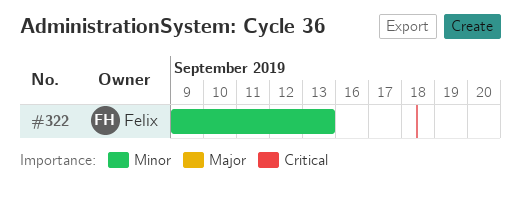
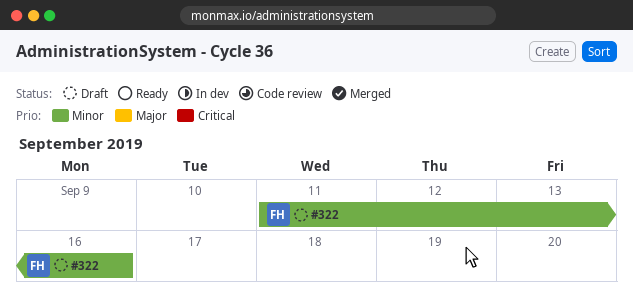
#322, start: Sep 9 -> Sep 11
#322, due: Sep 13 -> Sep 16

